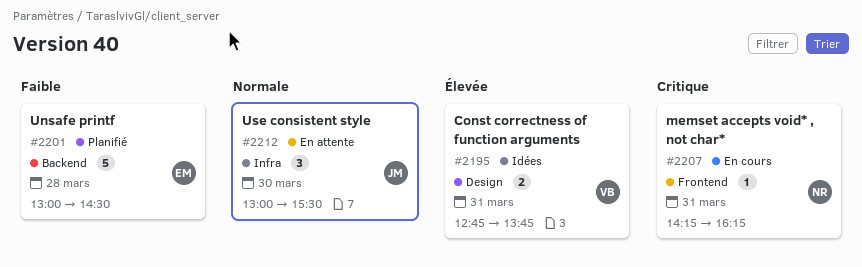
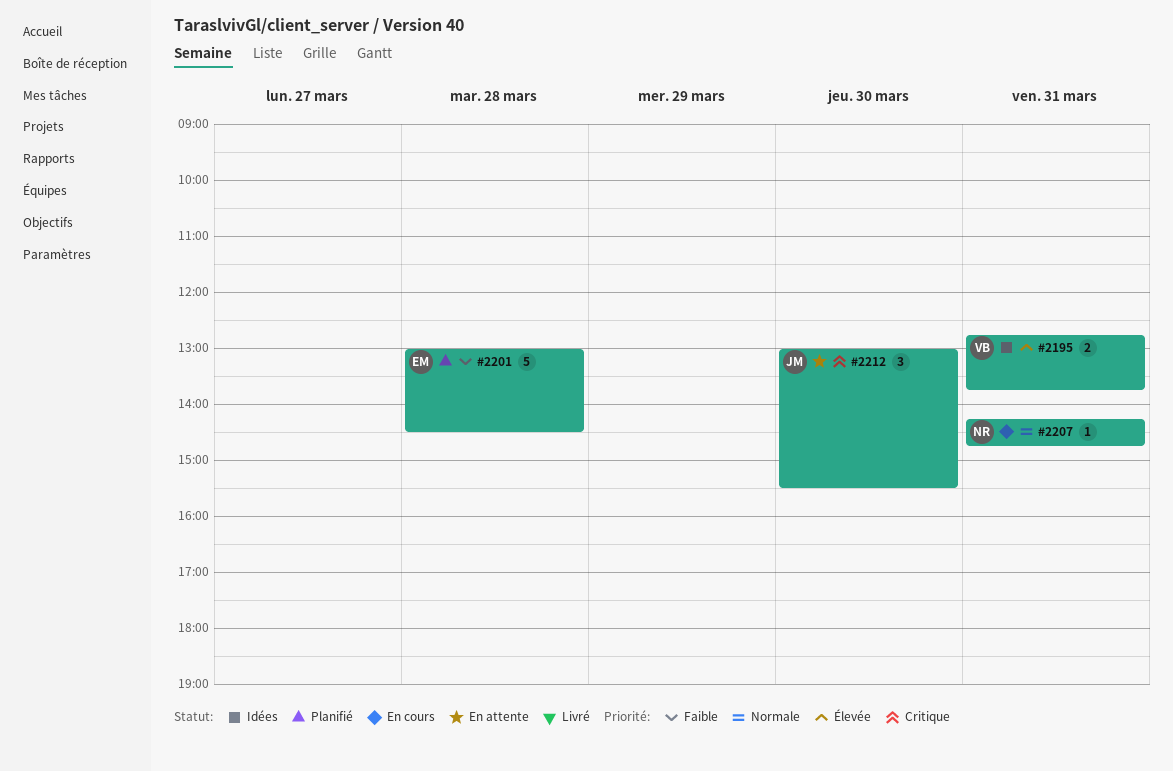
#2207, priority: Critique -> Normale
#2207, ends: 16:15 -> 14:45
#2212, priority: Normale -> Critique

